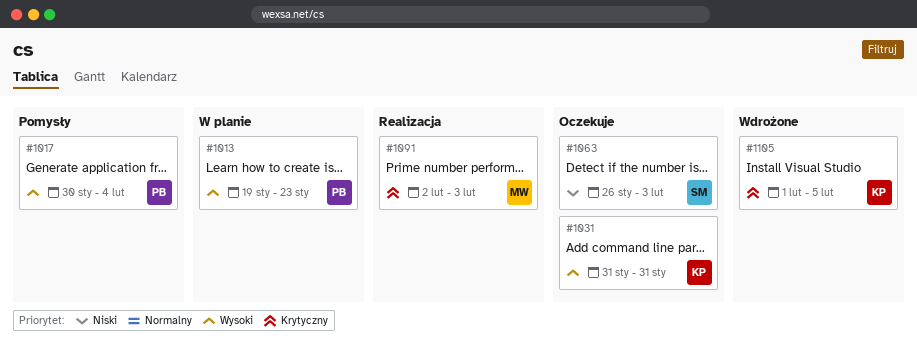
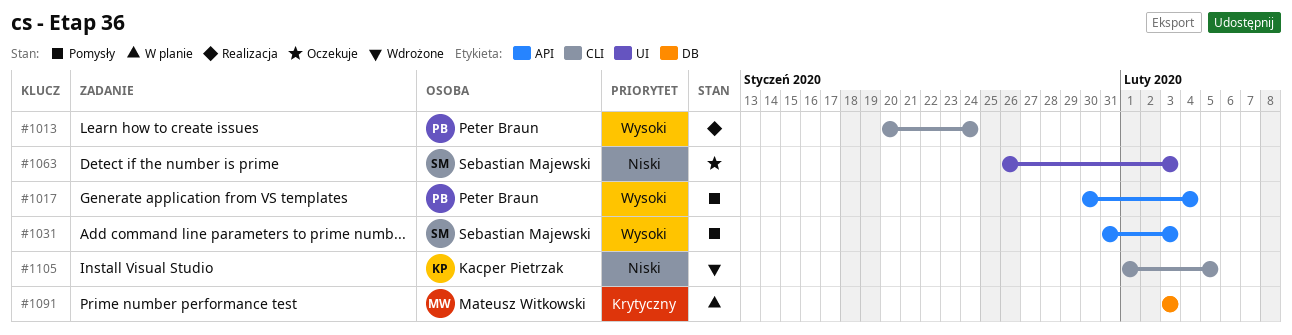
#1013, status: W planie -> Realizacja
#1013, start: Jan 19 -> Jan 20
#1013, due: Jan 23 -> Jan 24
#1031, status: Oczekuje -> Pomysły
#1031, owner: Kacper Pietrzak -> Sebastian Majewski
#1031, due: Jan 31 -> Feb 3
#1091, status: Realizacja -> W planie
#1091, start: Feb 2 -> Feb 3
#1105, priority: Krytyczny -> Niski

